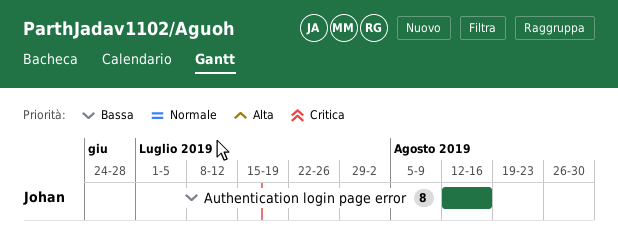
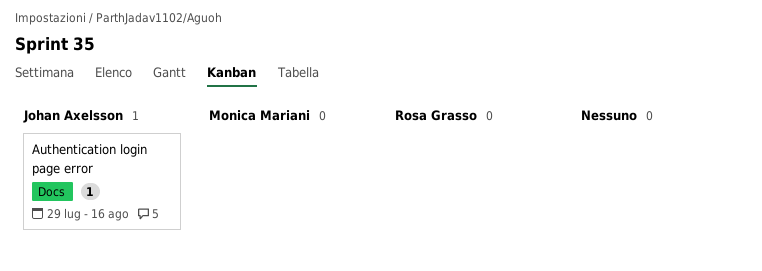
Authentication login page error, estimate: 8 -> 1
Authentication login page error, start: Aug 12 -> Jul 29

